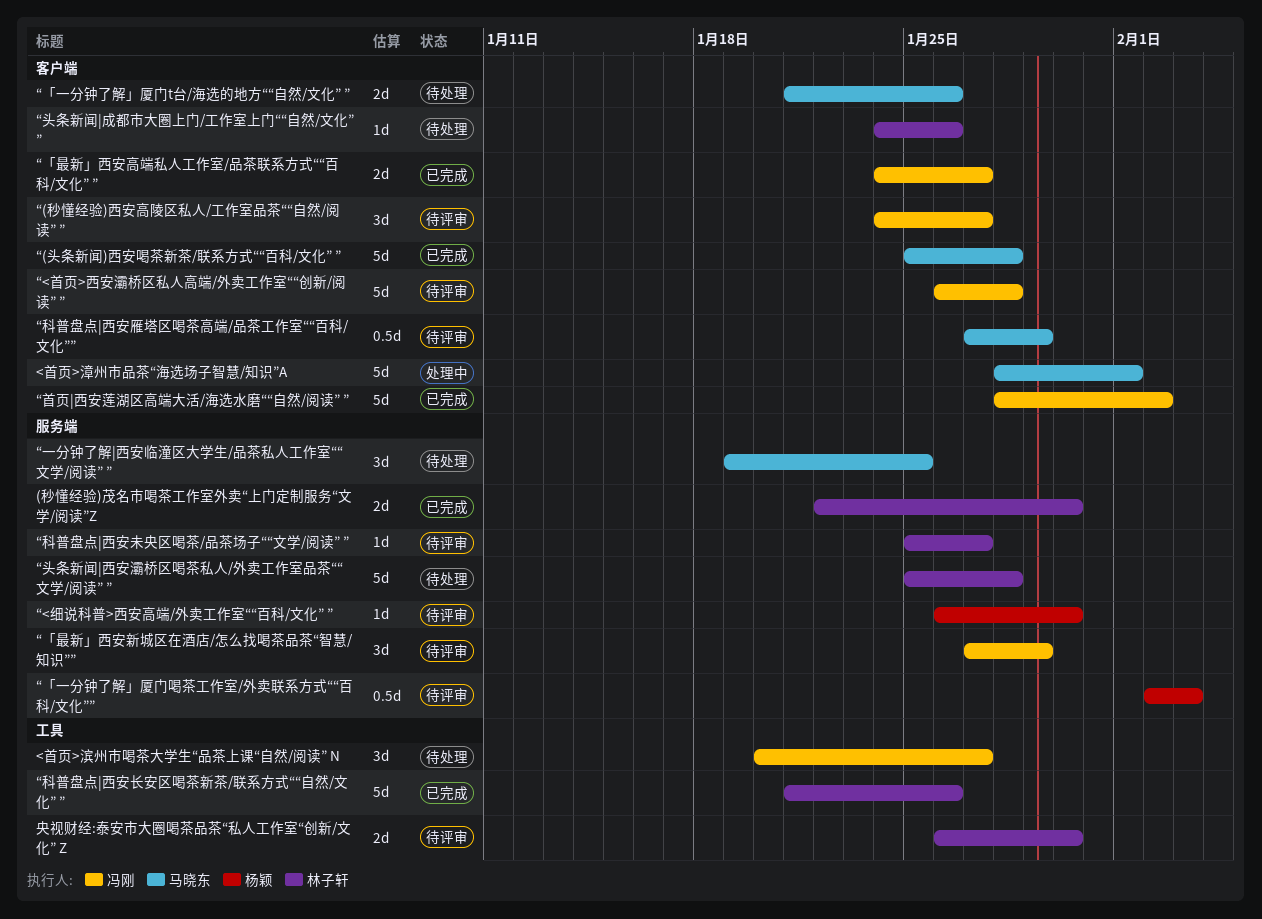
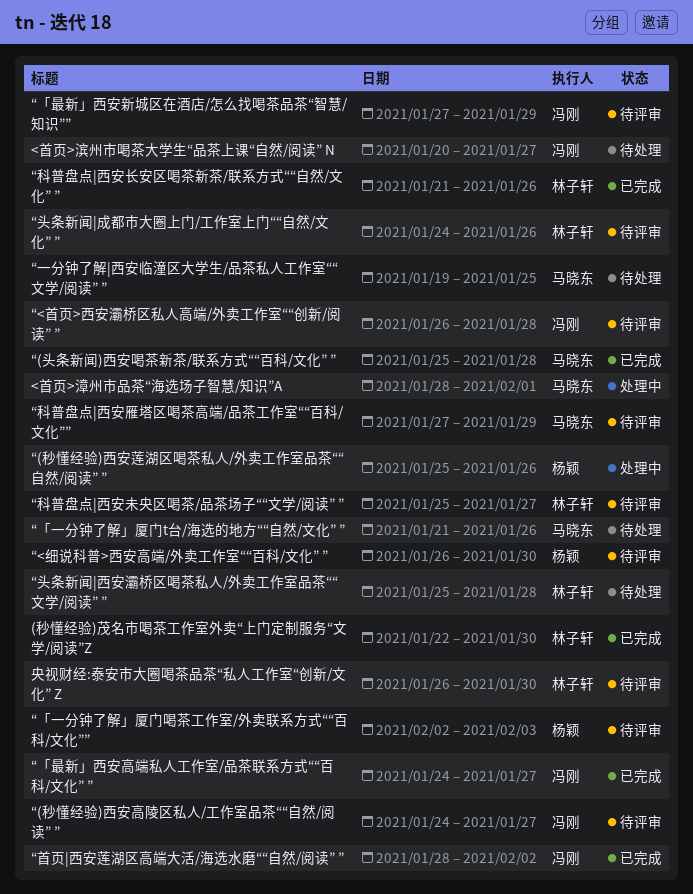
“(秒懂经验)西安莲湖区喝茶私人/外卖工作室品茶““自然/阅读” ”: none -> present
“头条新闻|成都市大圈上门/工作室上门““自然/文化” ”, status: 待处理 -> 待评审

